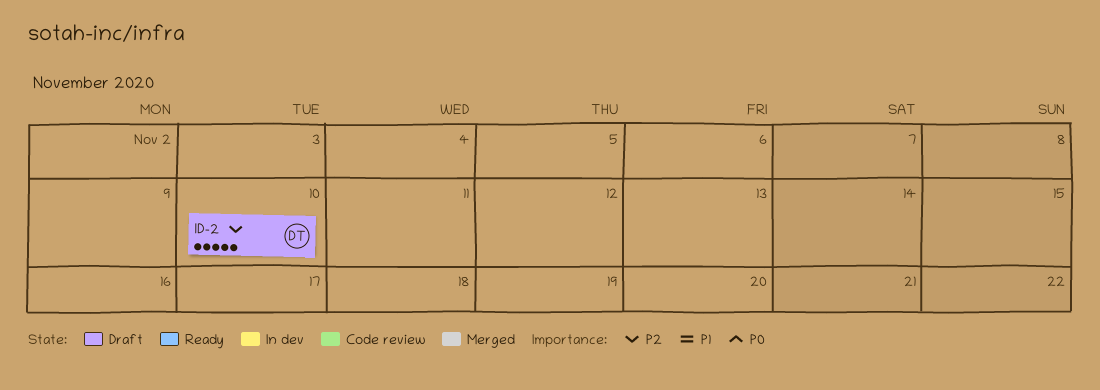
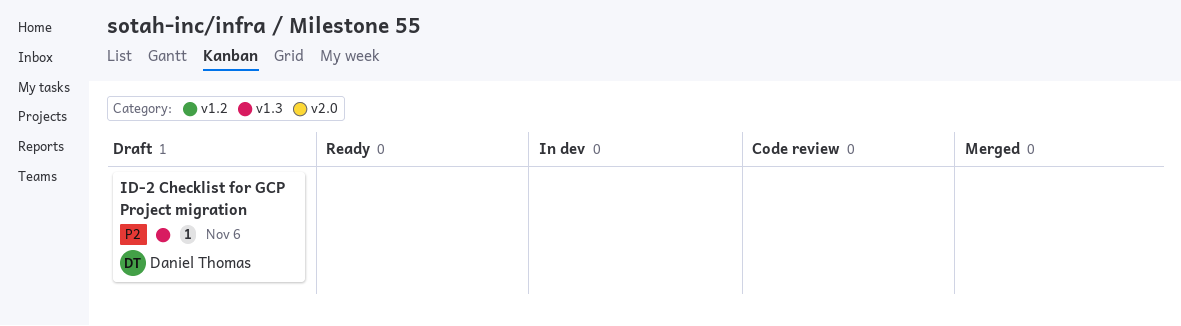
ID-2, estimate: 5 -> 1
ID-2, due: Nov 10 -> Nov 6

